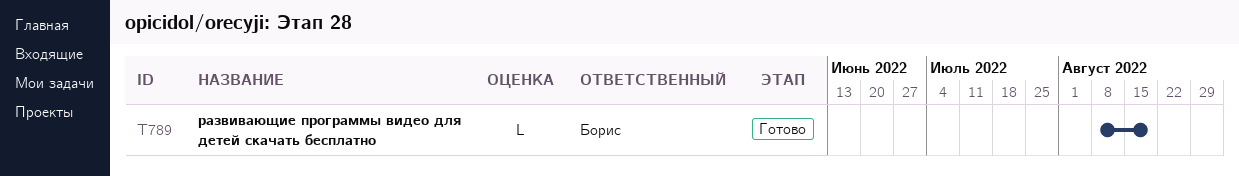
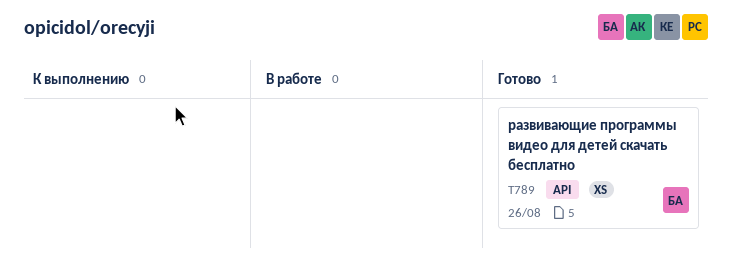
T789, estimate: L -> XS
T789, due: Aug 19 -> Aug 26

